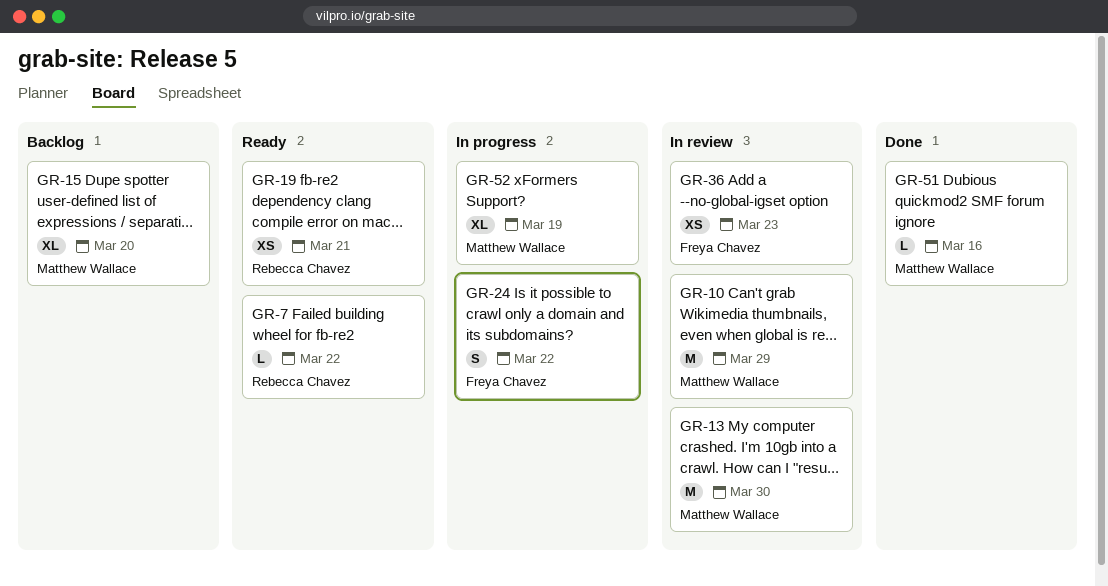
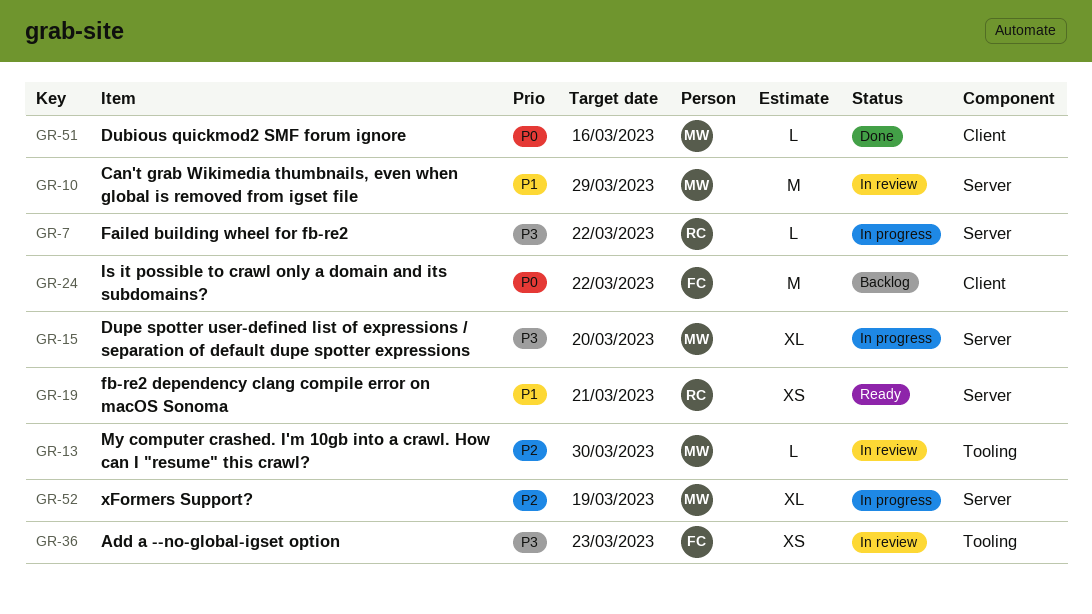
GR-7, status: Ready -> In progress
GR-13, estimate: M -> L
GR-15, status: Backlog -> In progress
GR-24, status: In progress -> Backlog
GR-24, estimate: S -> M

